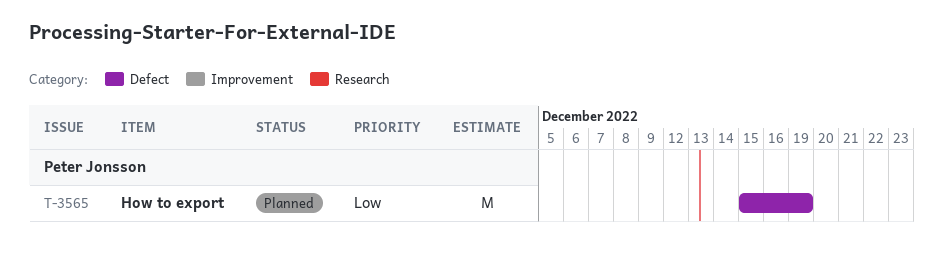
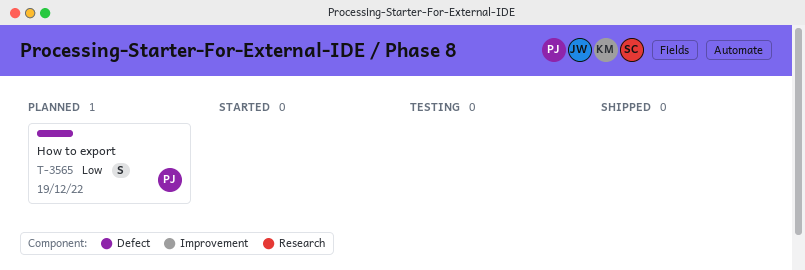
T-3565, estimate: M -> S

